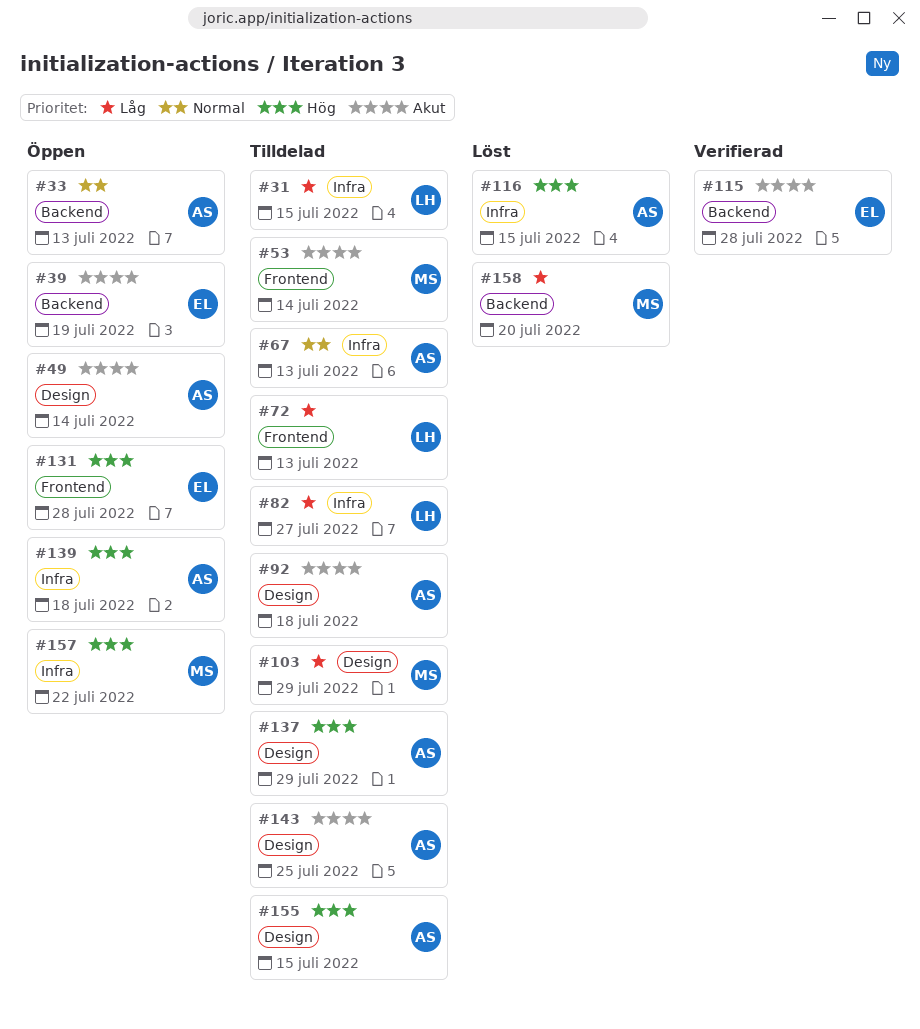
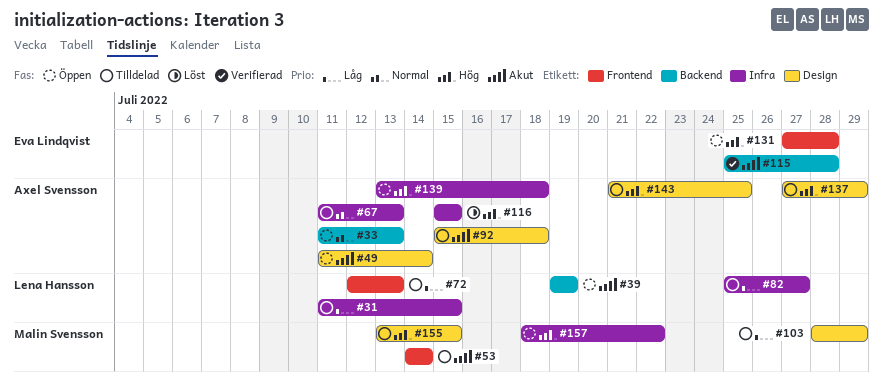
#39, owner: Eva Lindqvist -> Lena Hansson
#143, priority: Akut -> Hög
#155, owner: Axel Svensson -> Malin Svensson
#158: present -> none

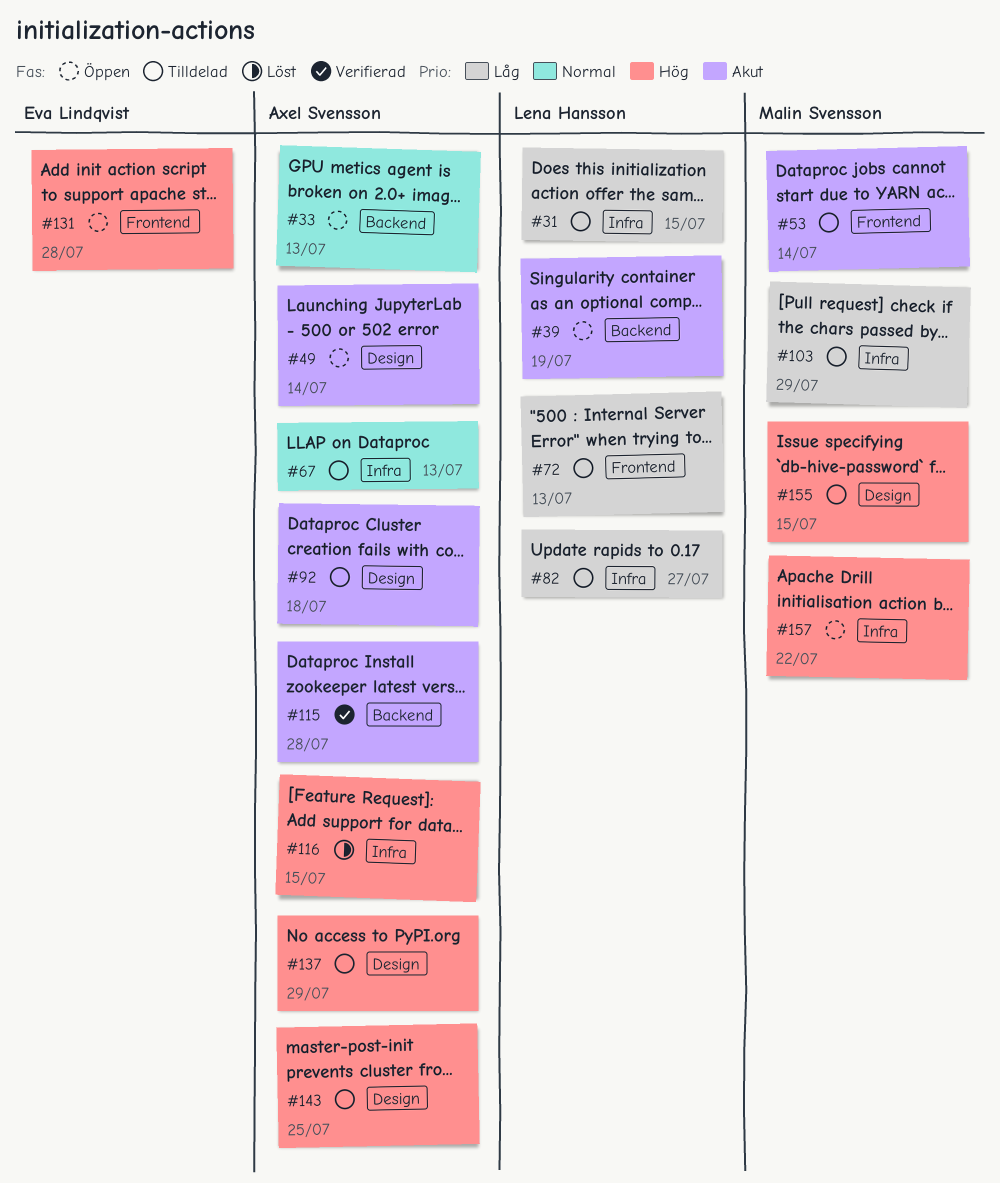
#103, label: Design -> Infra
#115, owner: Eva Lindqvist -> Axel Svensson
#139: present -> none

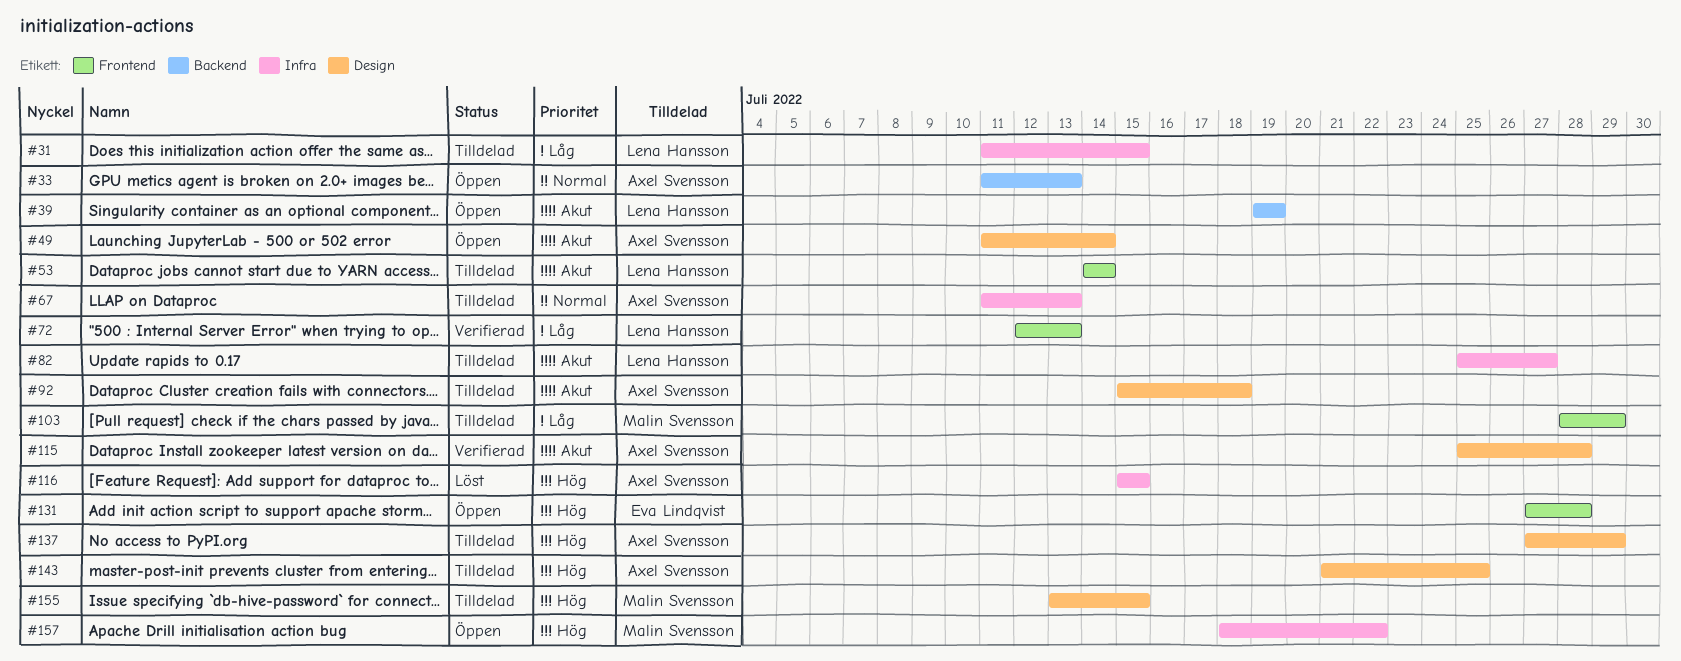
#53, owner: Malin Svensson -> Lena Hansson
#72, status: Tilldelad -> Verifierad
#82, priority: Låg -> Akut
#103, label: Infra -> Frontend
#115, label: Backend -> Design

